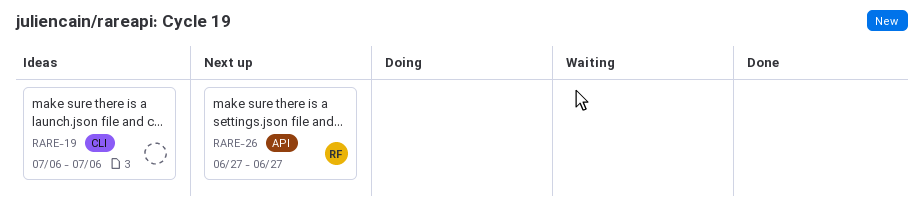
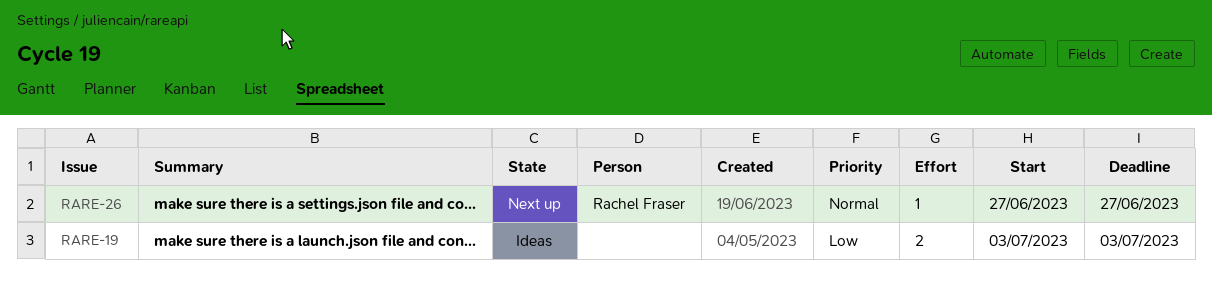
RARE-19, start: Jul 6 -> Jul 3
RARE-19, due: Jul 6 -> Jul 3

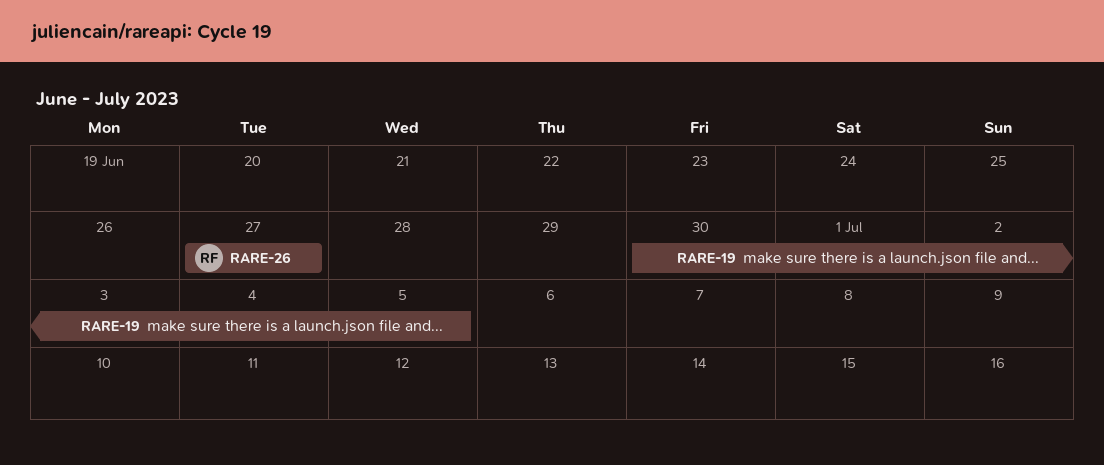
RARE-19, start: Jul 3 -> Jun 30
RARE-19, due: Jul 3 -> Jul 5

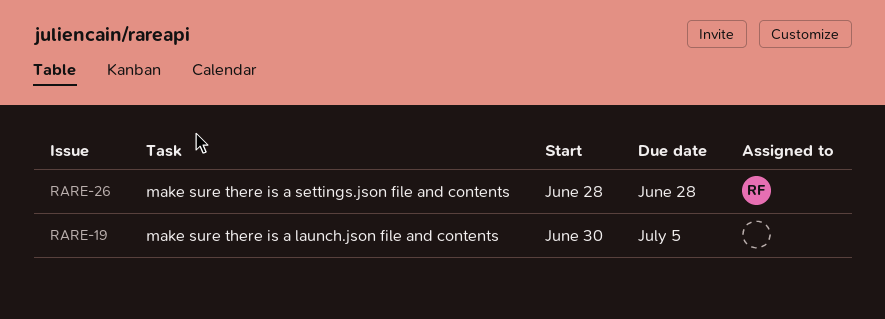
RARE-26, start: Jun 27 -> Jun 28
RARE-26, due: Jun 27 -> Jun 28

